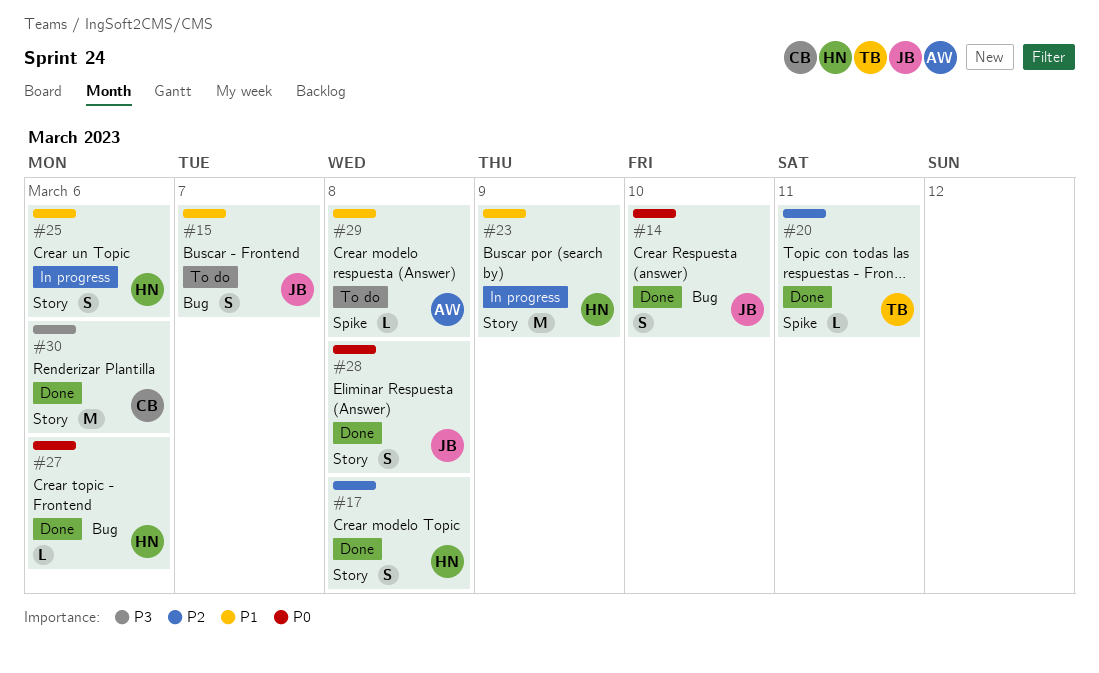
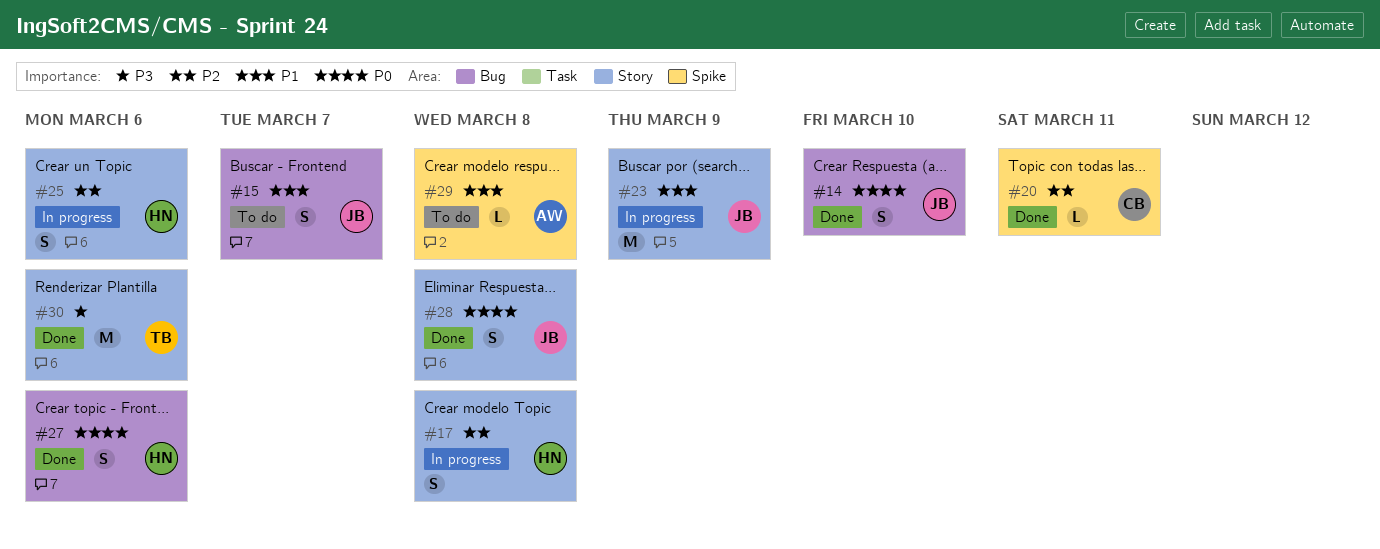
#17, status: Done -> In progress
#20, owner: TB -> CB
#23, owner: HN -> JB
#25, priority: P1 -> P2
#27, estimate: L -> S
#30, owner: CB -> TB

